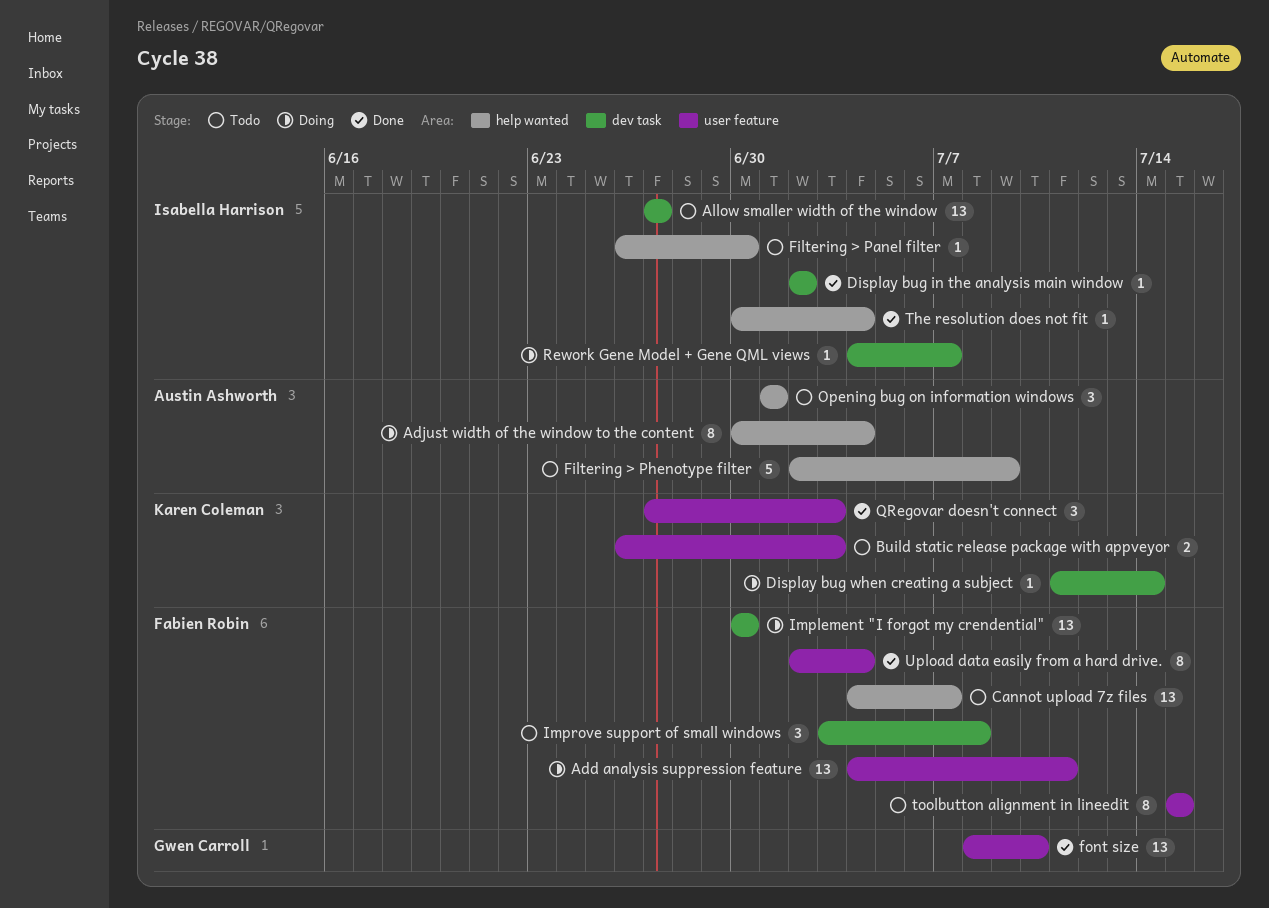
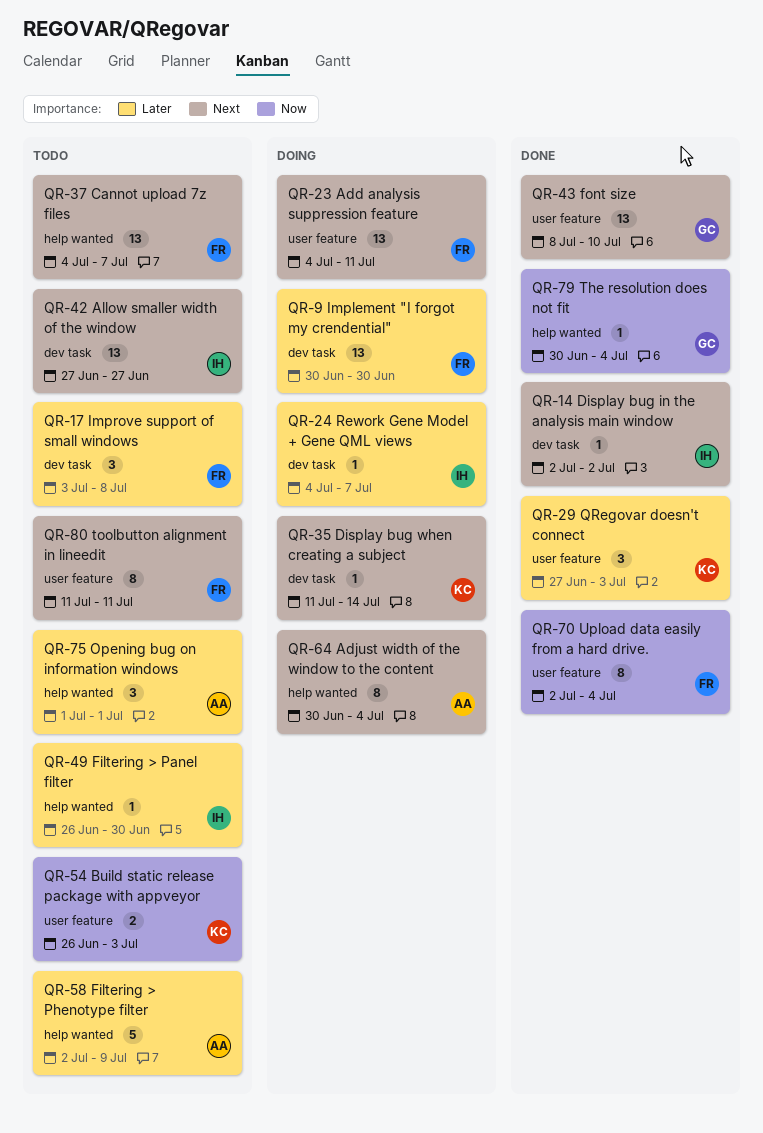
The resolution does not fit, owner: Isabella Harrison -> Gwen Carroll
toolbutton alignment in lineedit, start: Jul 15 -> Jul 11
toolbutton alignment in lineedit, due: Jul 15 -> Jul 11

